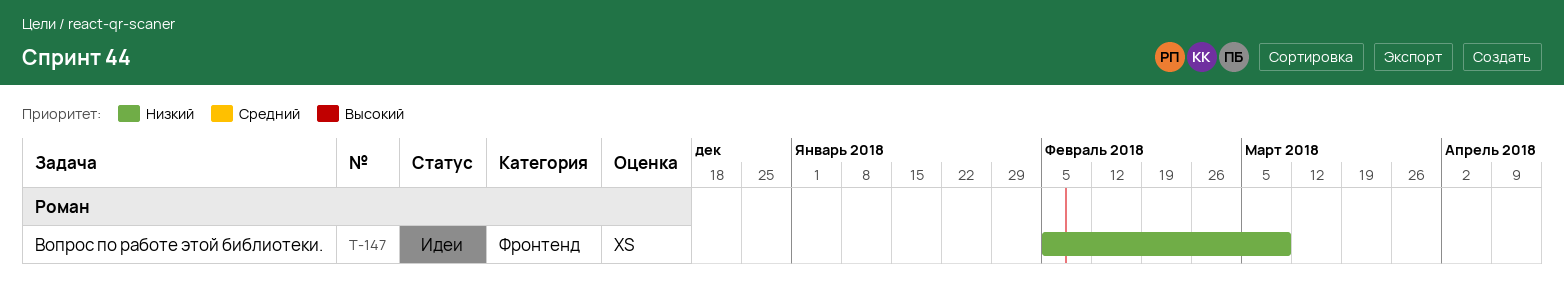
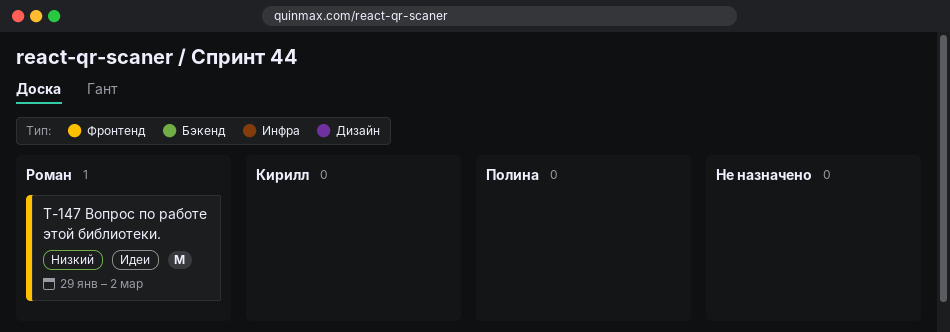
T-147, estimate: XS -> M
T-147, start: Feb 5 -> Jan 29
T-147, due: Mar 9 -> Mar 2

